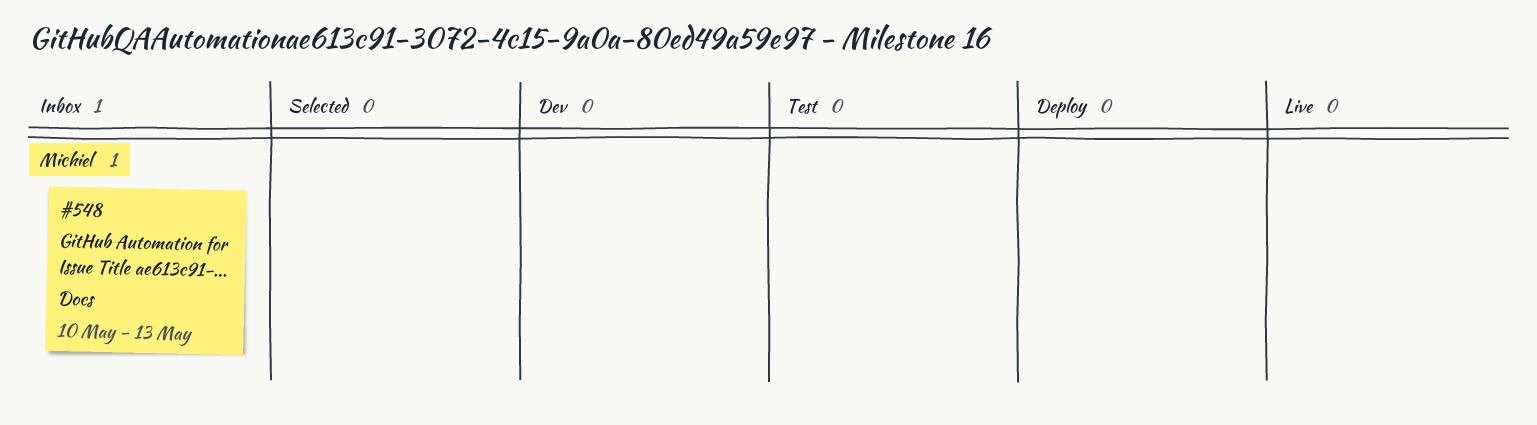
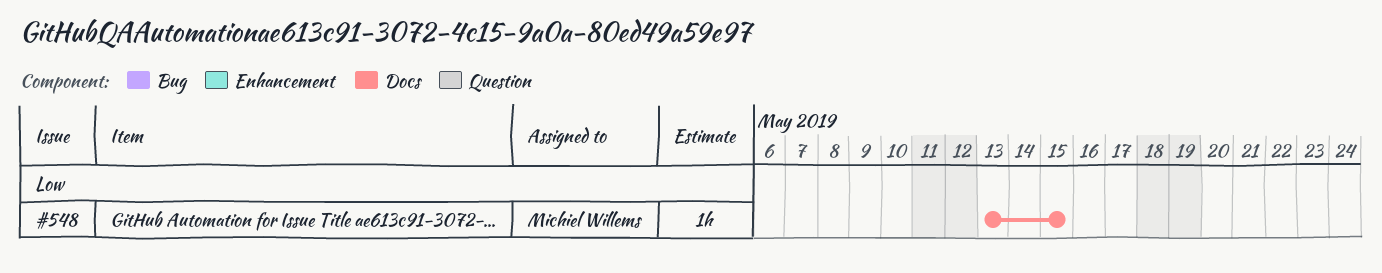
#548, start: May 10 -> May 13
#548, due: May 13 -> May 15

